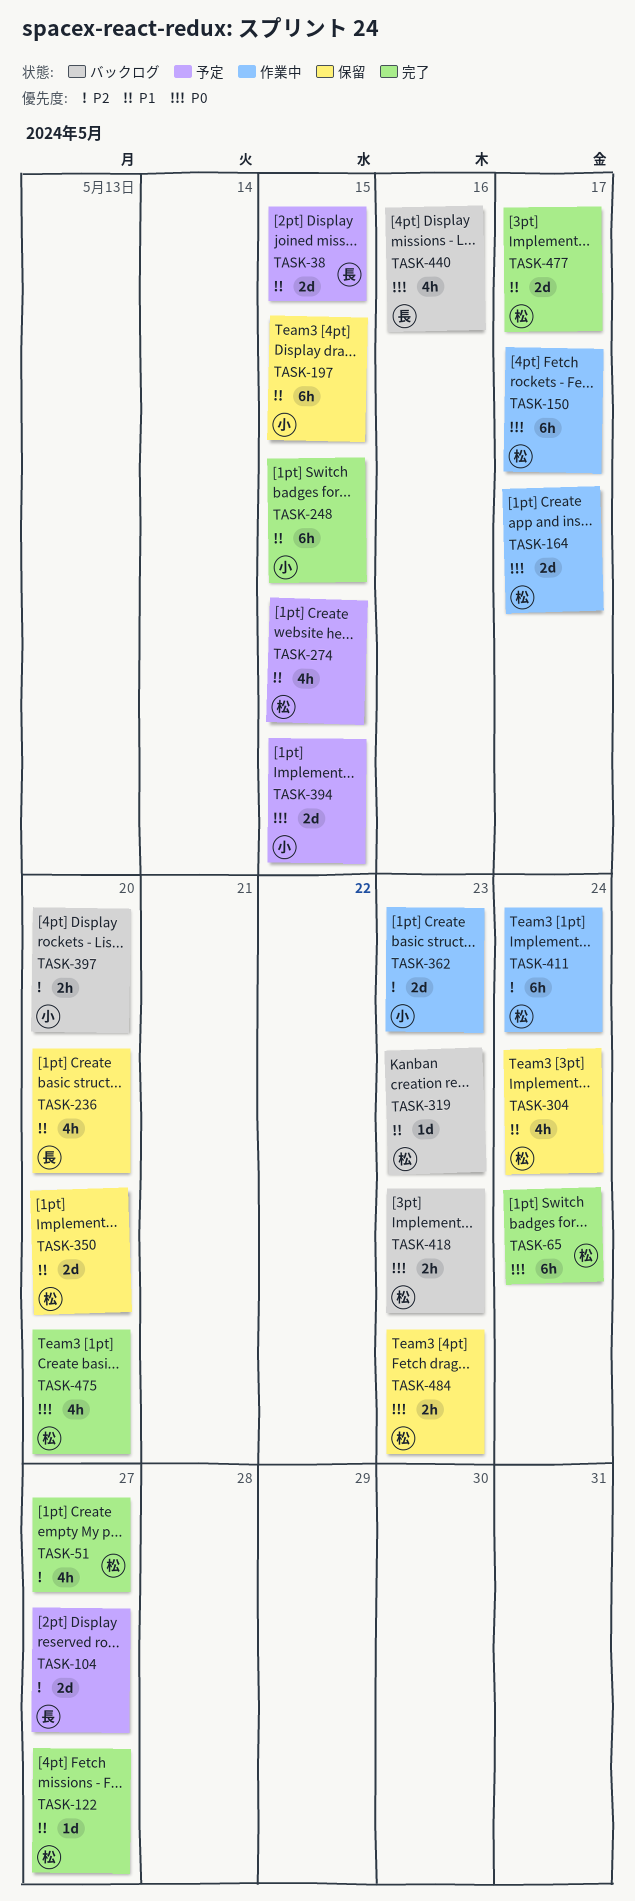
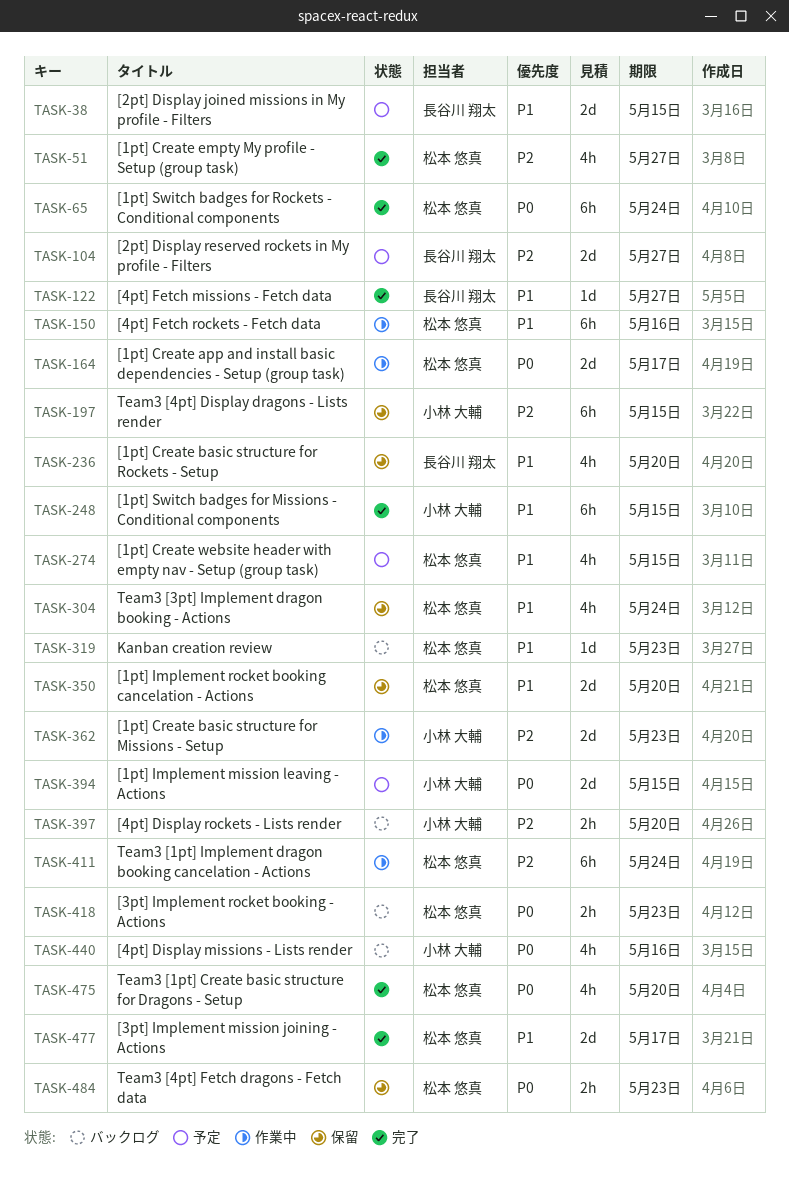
TASK-122, owner: 松本 悠真 -> 長谷川 翔太
TASK-150, priority: P0 -> P1
TASK-150, due: May 17 -> May 16
TASK-197, priority: P1 -> P2
TASK-440, owner: 長谷川 翔太 -> 小林 大輔

